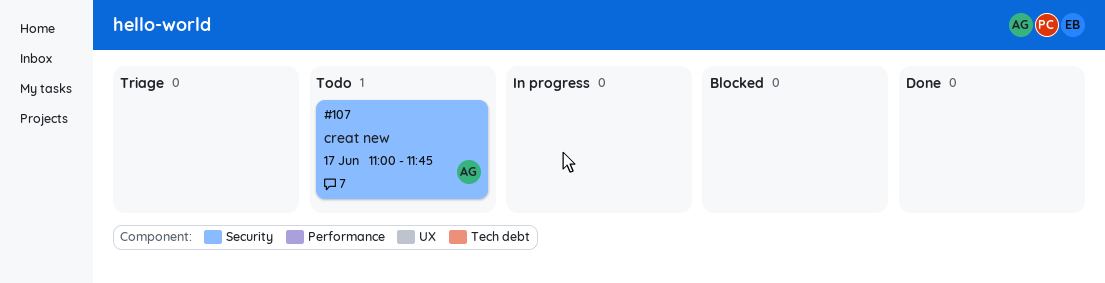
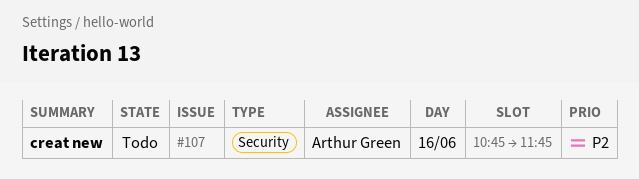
#107, day: Jun 17 -> Jun 16
#107, begins: 11:00 -> 10:45

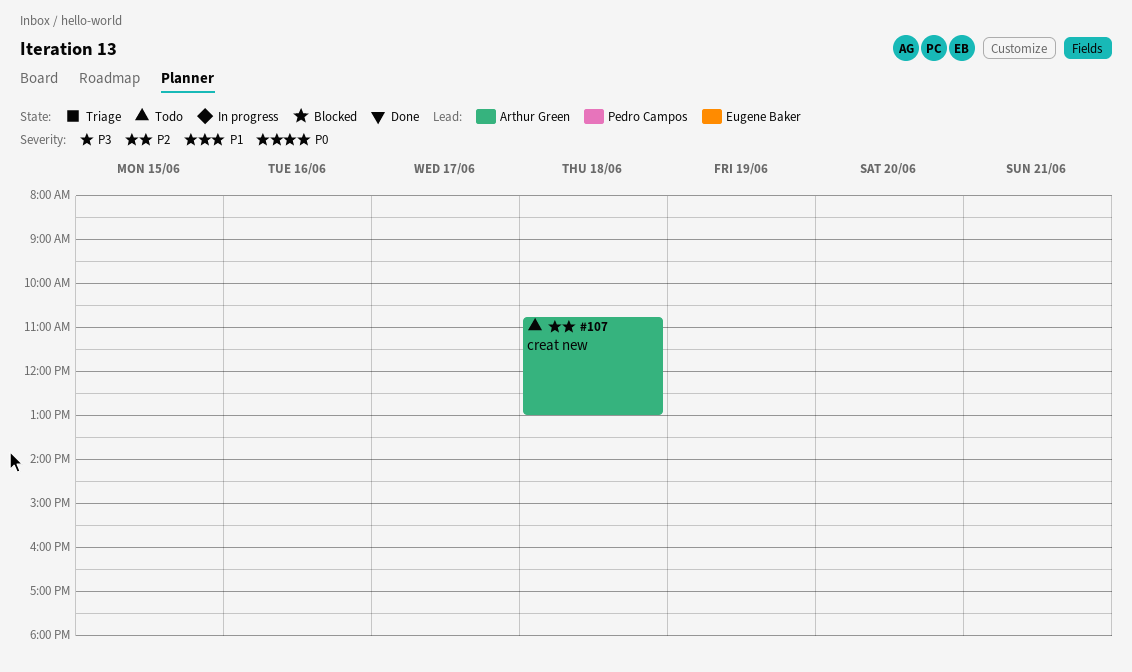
#107, day: Jun 16 -> Jun 18
#107, ends: 11:45 -> 13:00

